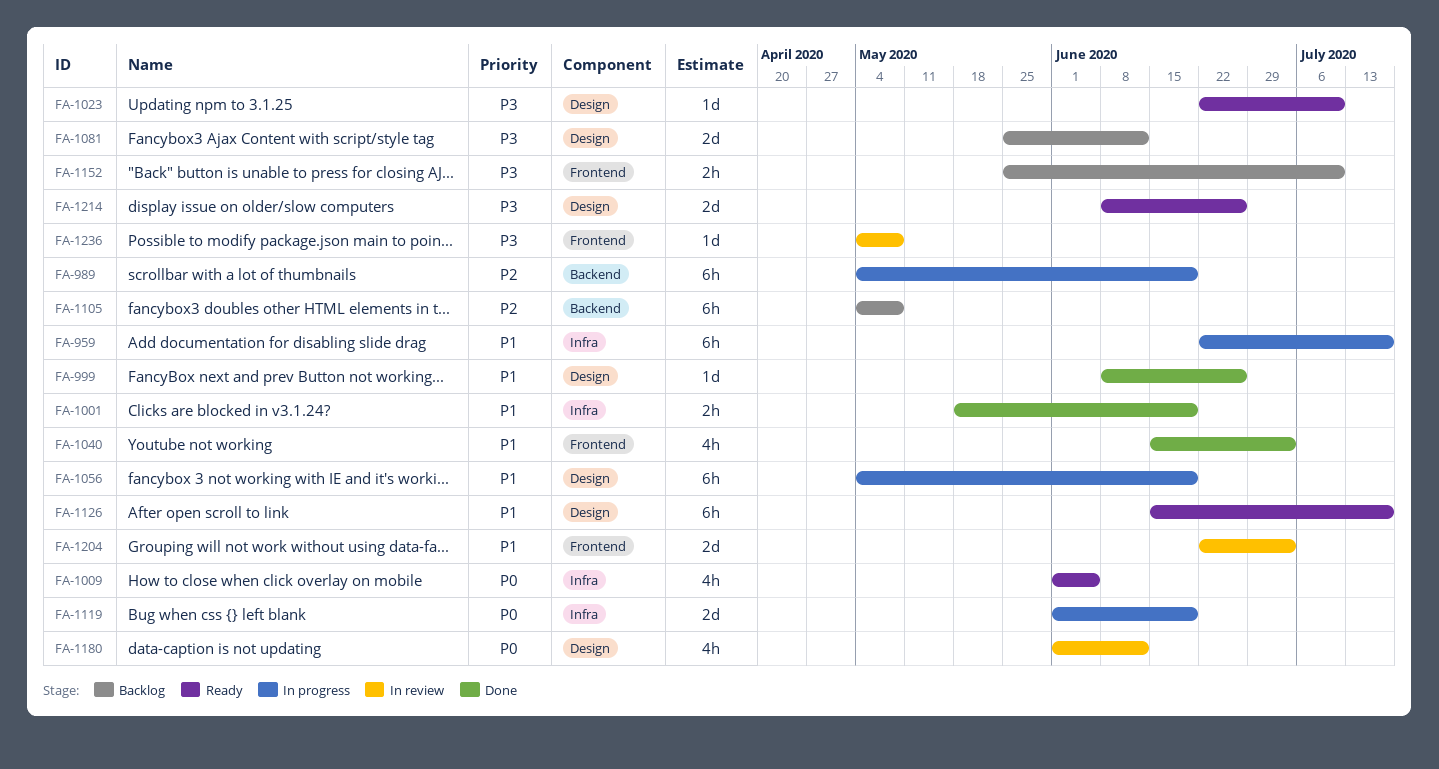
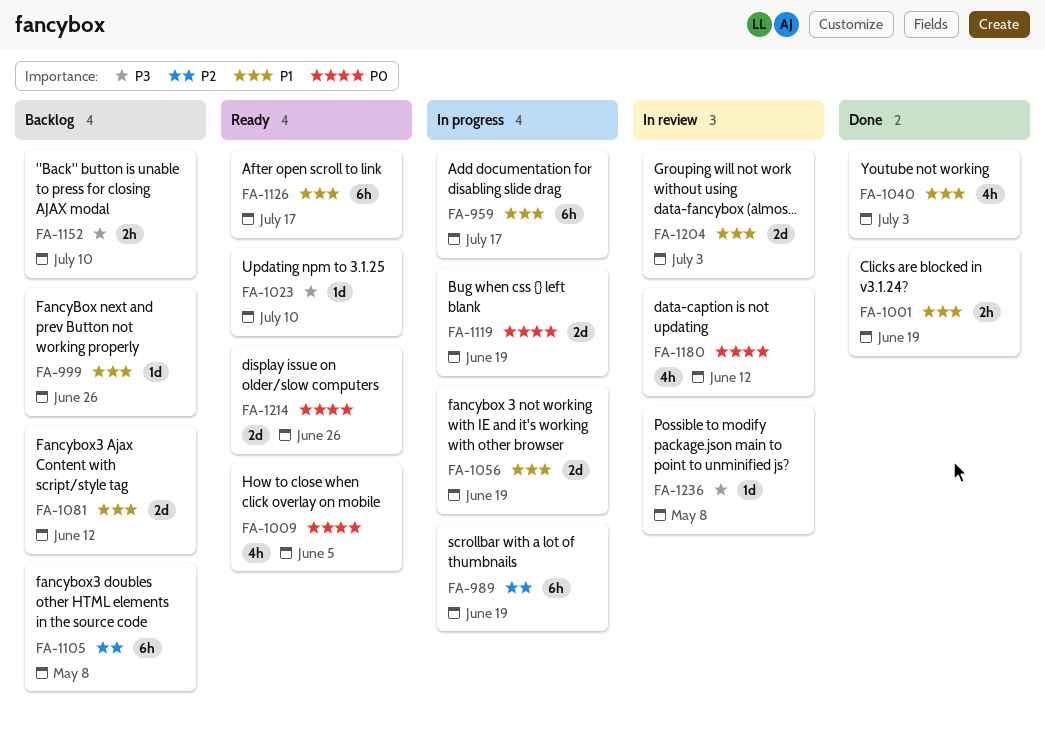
FA-999, status: Done -> Backlog
FA-1056, estimate: 6h -> 2d
FA-1081, priority: P3 -> P1
FA-1214, priority: P3 -> P0

